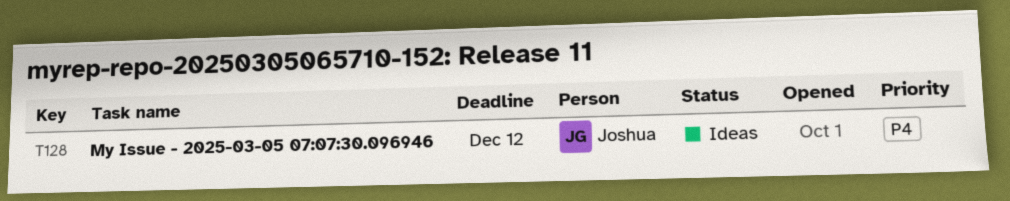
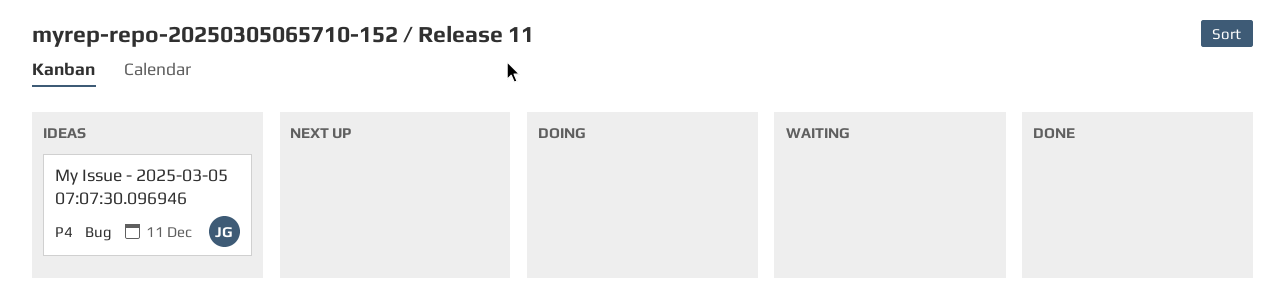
My Issue - 2025-03-05 07:07:30.096946, due: Dec 12 -> Dec 11

